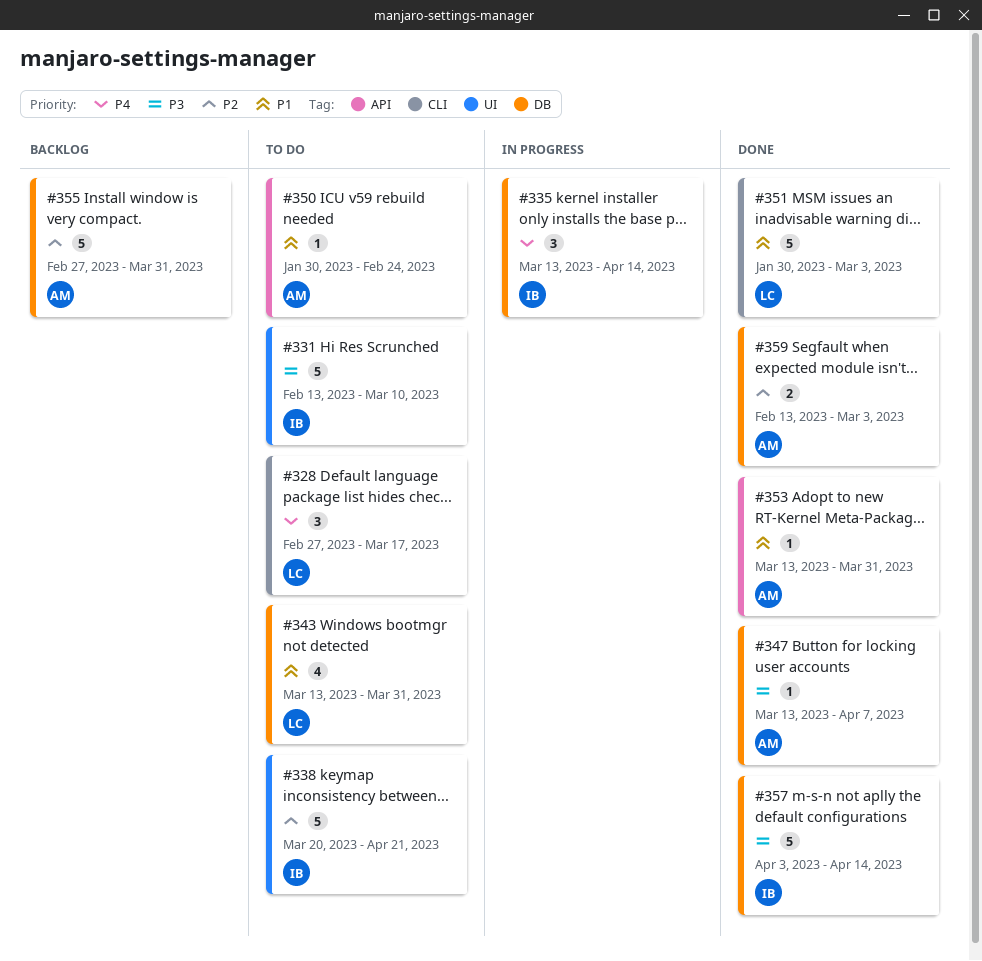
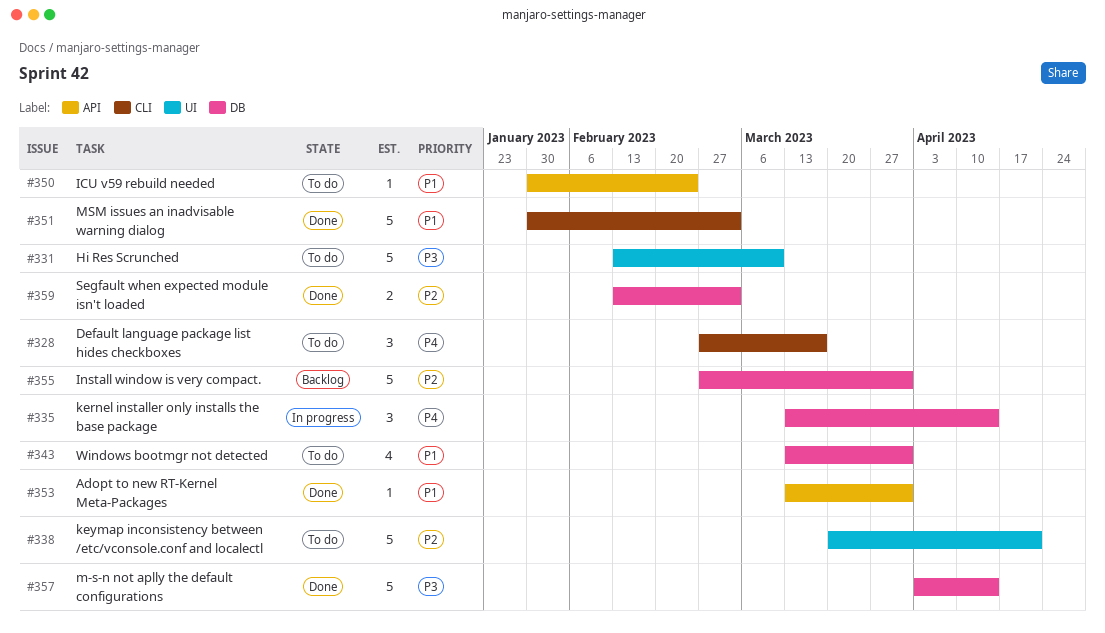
#347: present -> none

